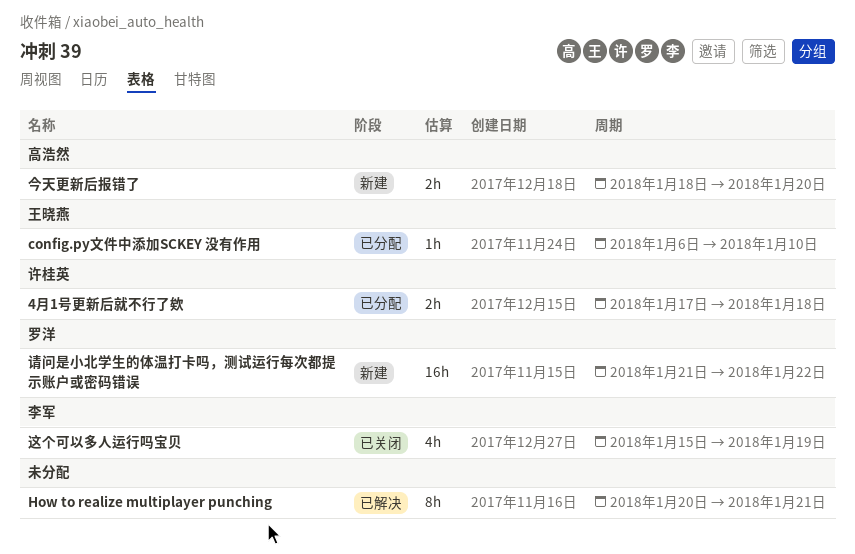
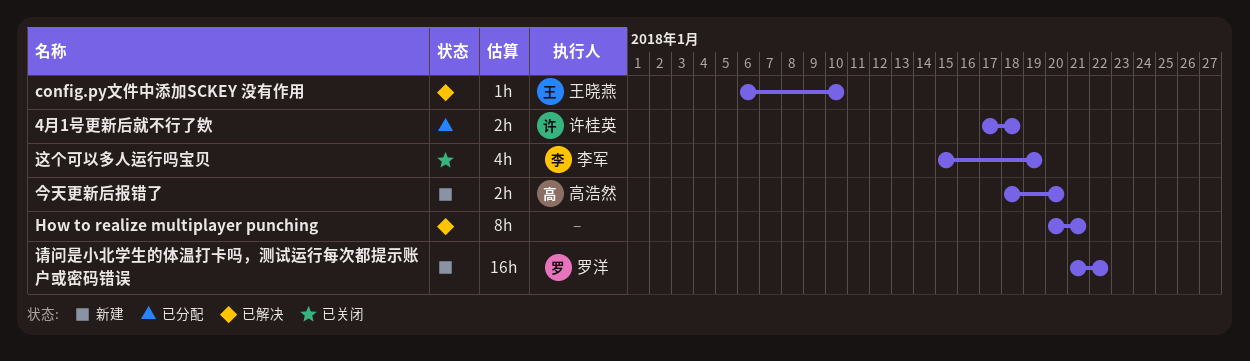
config.py文件中添加SCKEY 没有作用, status: 已分配 -> 已解决

